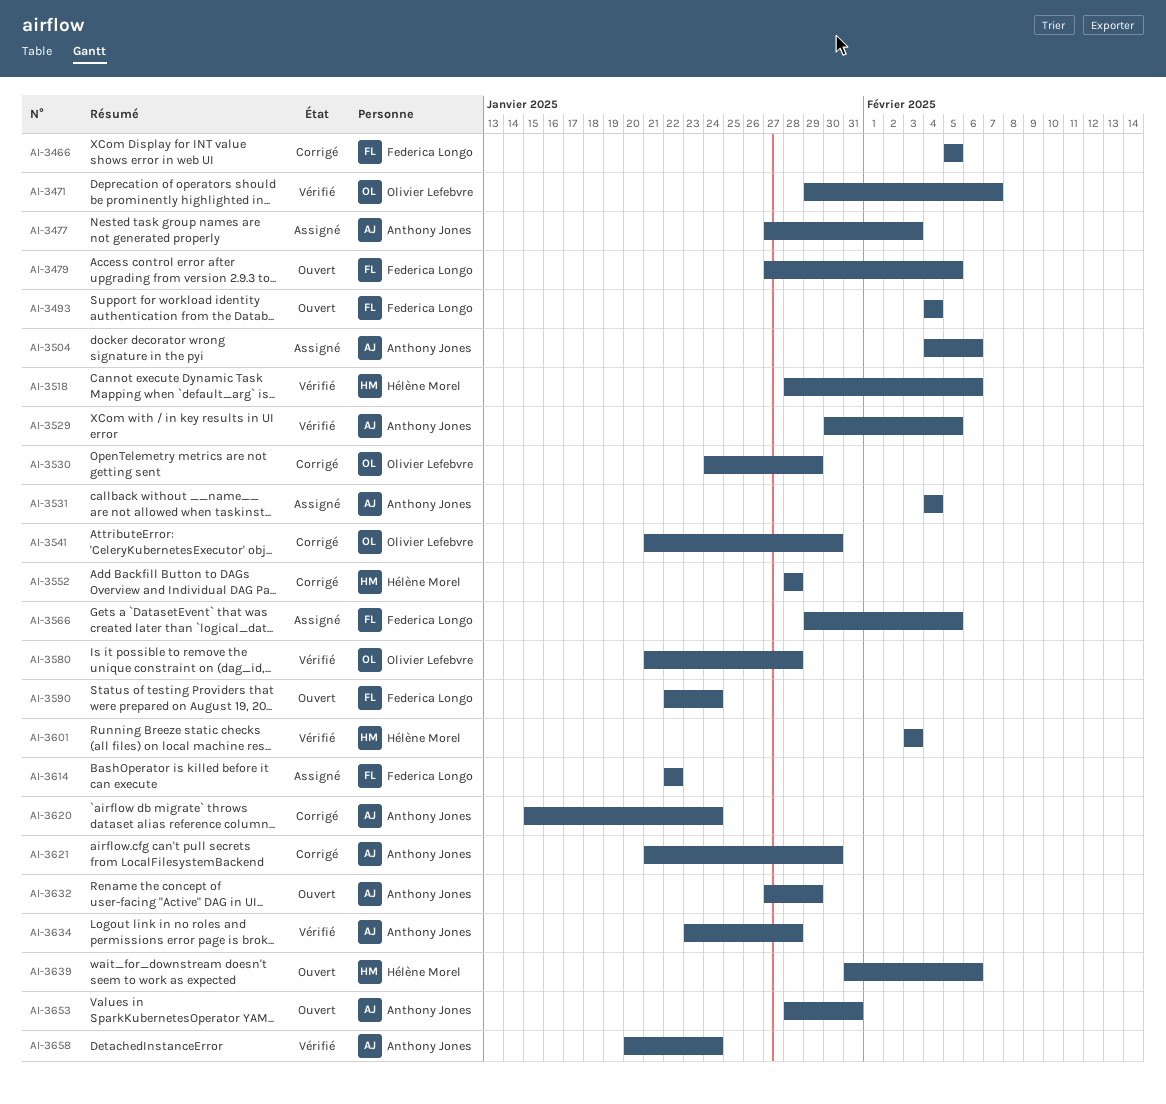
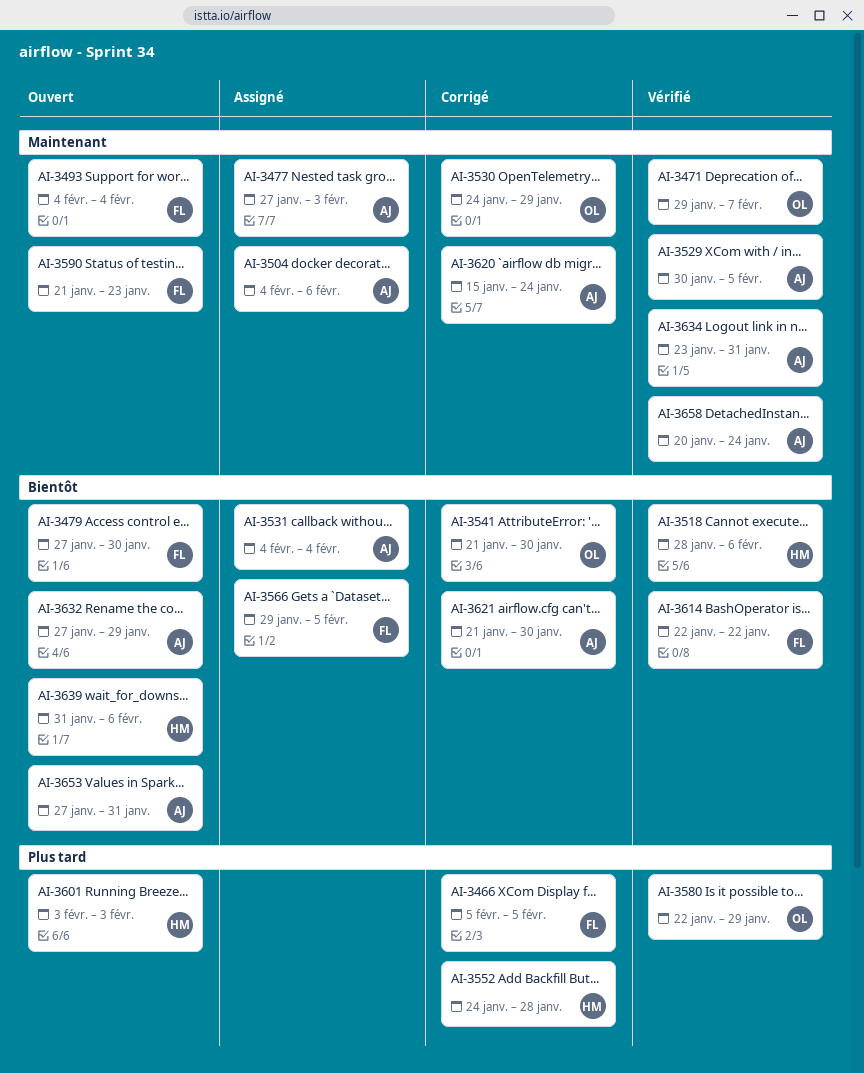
AI-3479, due: Feb 5 -> Jan 30
AI-3552, start: Jan 28 -> Jan 24
AI-3580, start: Jan 21 -> Jan 22
AI-3580, due: Jan 28 -> Jan 29
AI-3590, start: Jan 22 -> Jan 21
AI-3590, due: Jan 24 -> Jan 23
AI-3601, status: Vérifié -> Ouvert
AI-3614, status: Assigné -> Vérifié
AI-3634, due: Jan 28 -> Jan 31
AI-3653, start: Jan 28 -> Jan 27

